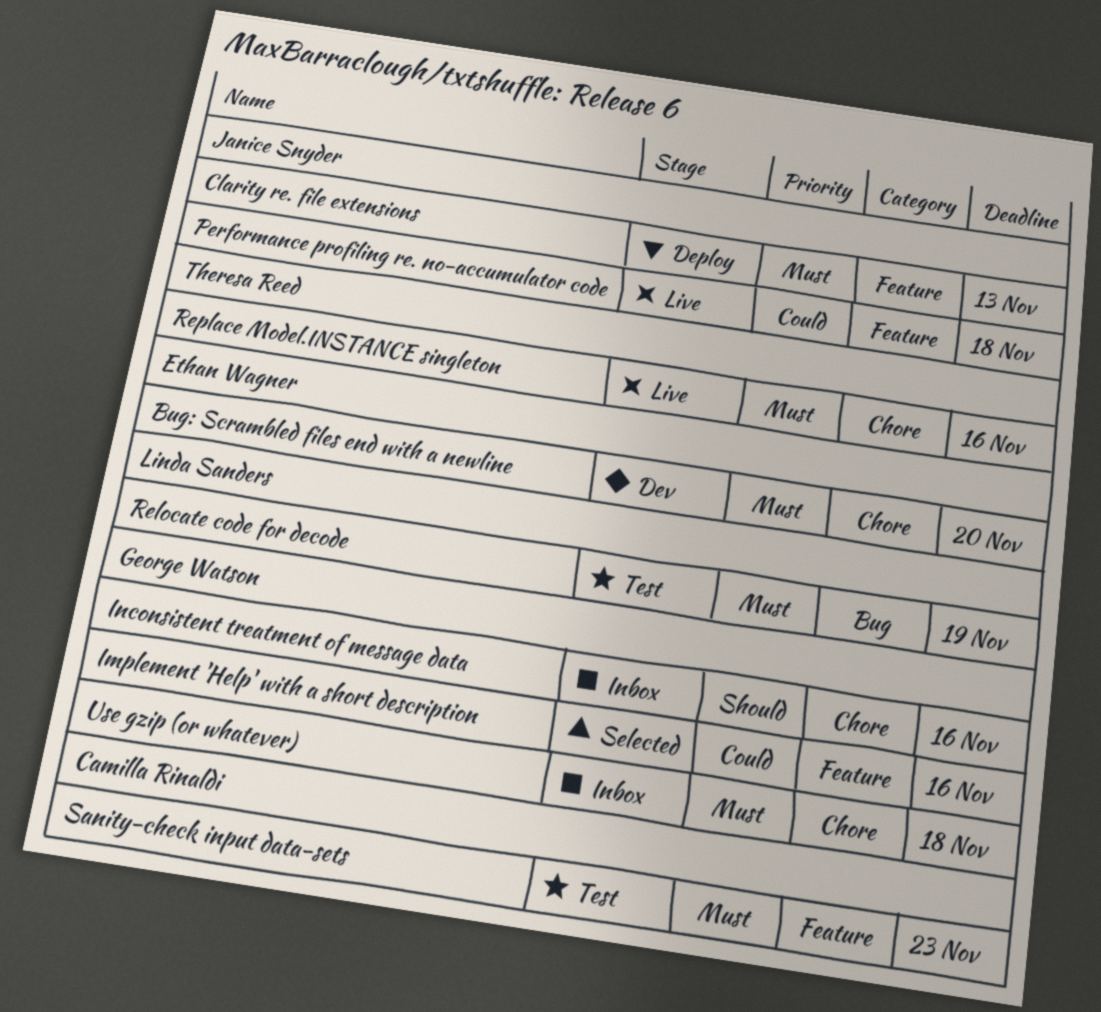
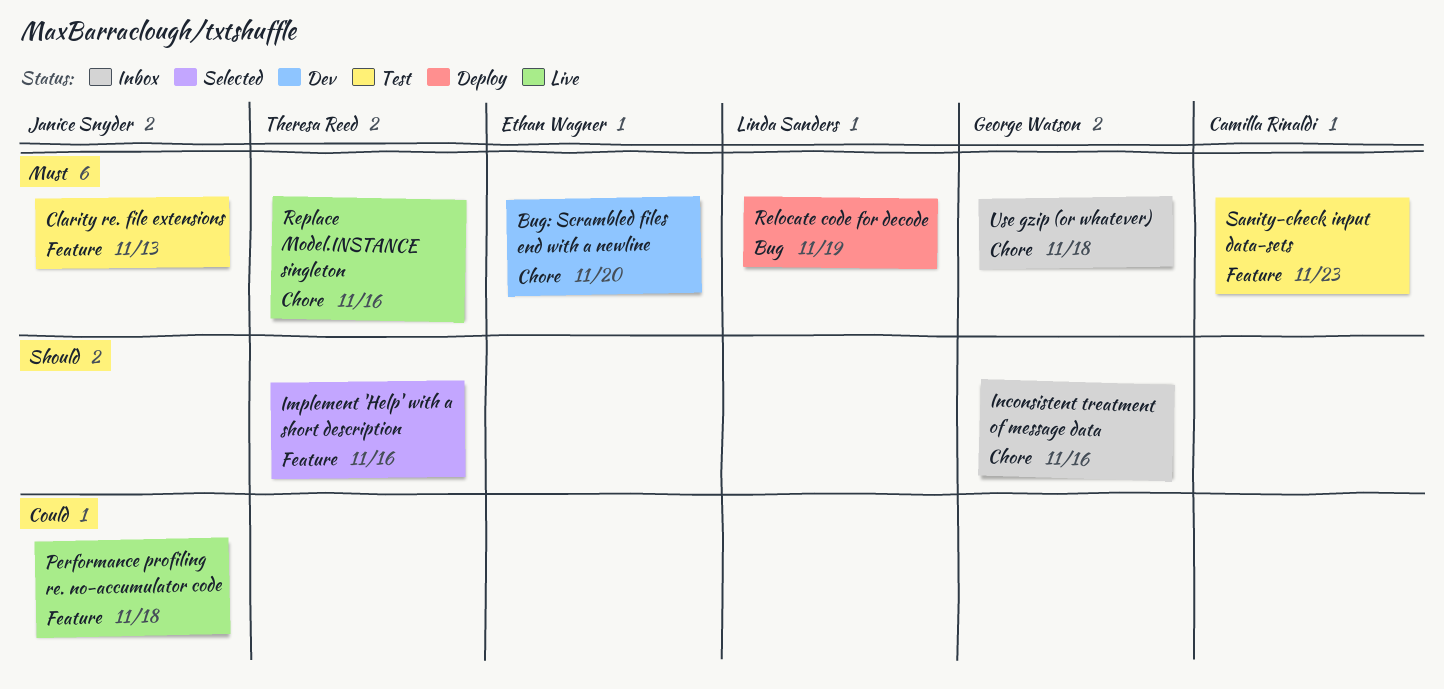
Clarity re. file extensions, status: Deploy -> Test
Implement 'Help' with a short description, owner: George Watson -> Theresa Reed
Implement 'Help' with a short description, priority: Could -> Should
Relocate code for decode, status: Test -> Deploy

